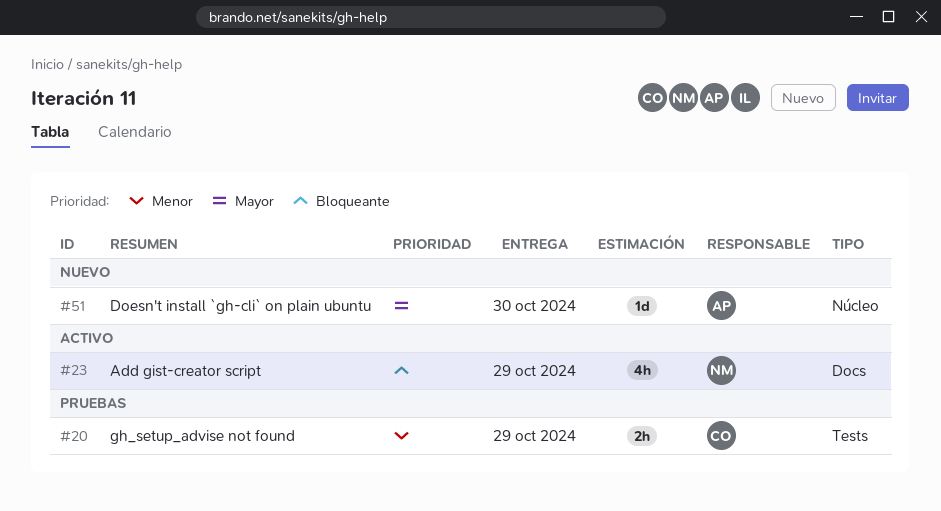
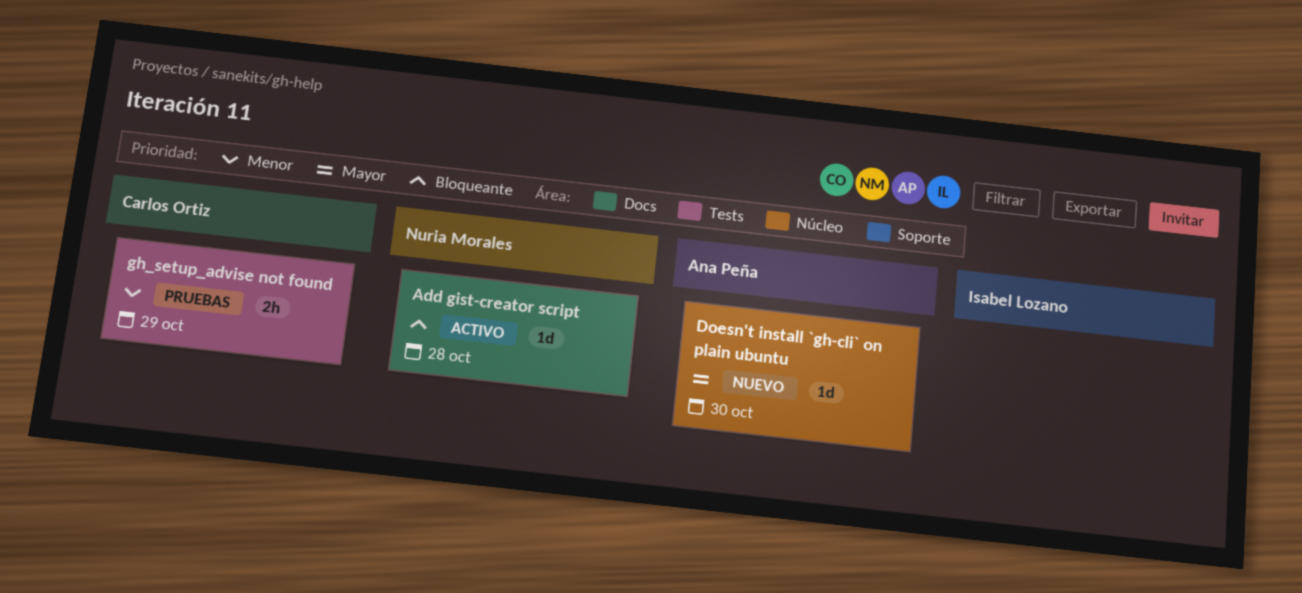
Add gist-creator script, estimate: 4h -> 1d
Add gist-creator script, due: Oct 29 -> Oct 28

